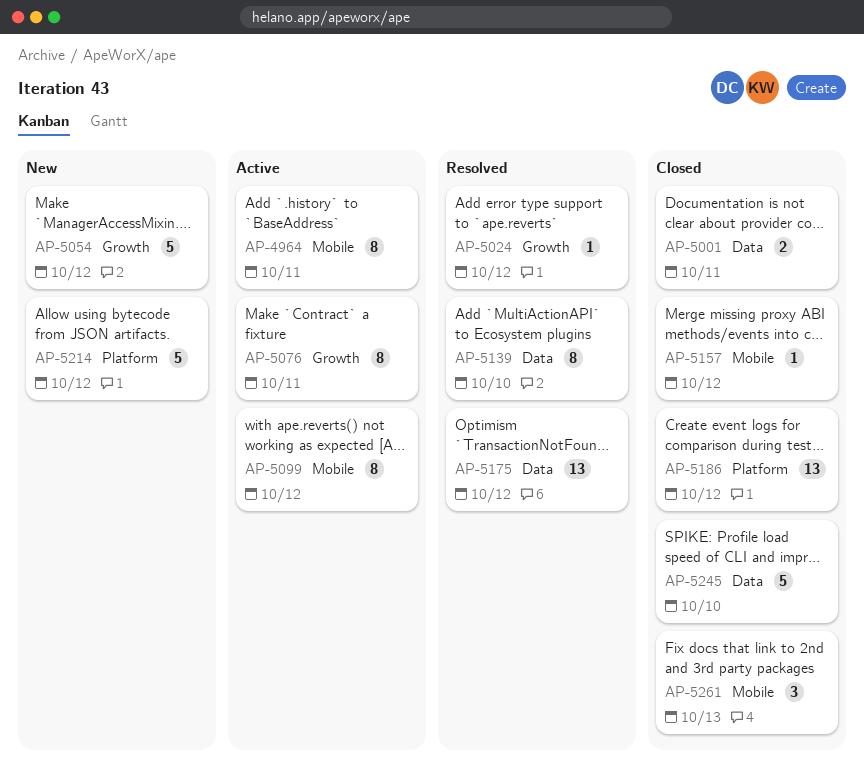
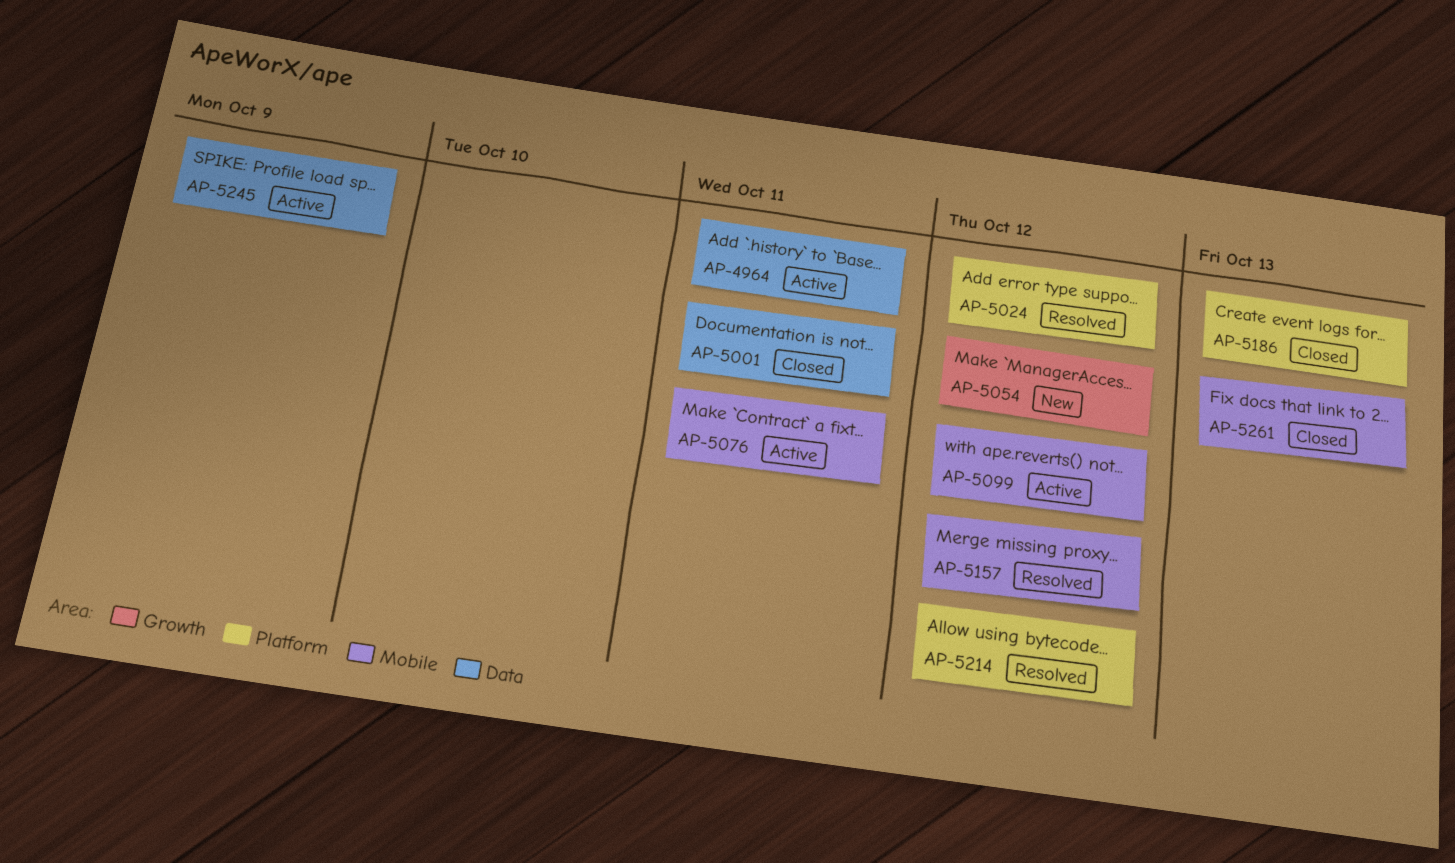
AP-4964, label: Mobile -> Data
AP-5024, label: Growth -> Platform
AP-5076, label: Growth -> Mobile
AP-5139: present -> none
AP-5157, status: Closed -> Resolved
AP-5175: present -> none
AP-5186, due: Oct 12 -> Oct 13
AP-5214, status: New -> Resolved
AP-5245, status: Closed -> Active
AP-5245, due: Oct 10 -> Oct 9

